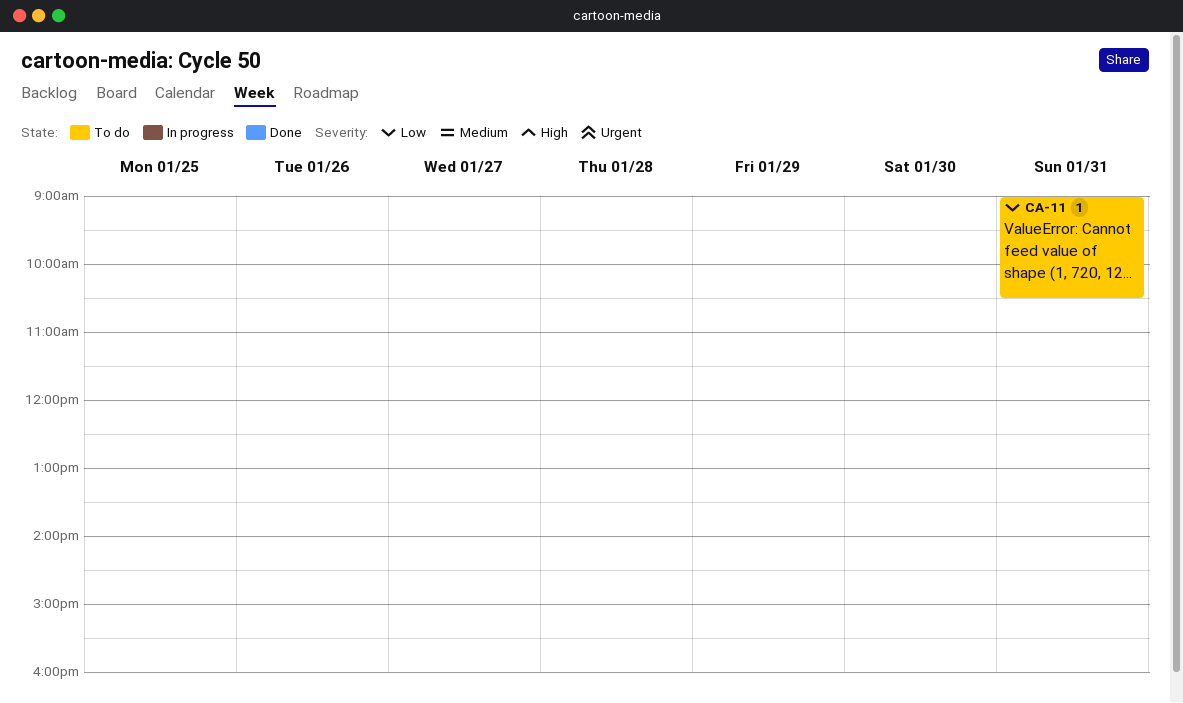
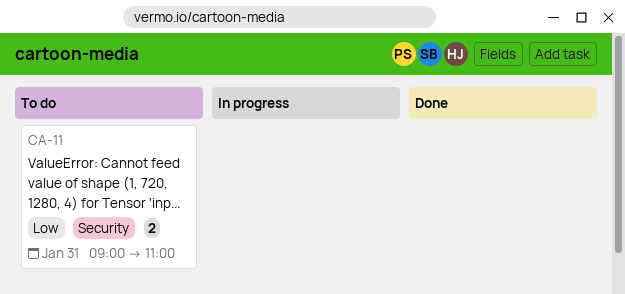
CA-11, estimate: 1 -> 2
CA-11, ends: 10:30 -> 11:00

